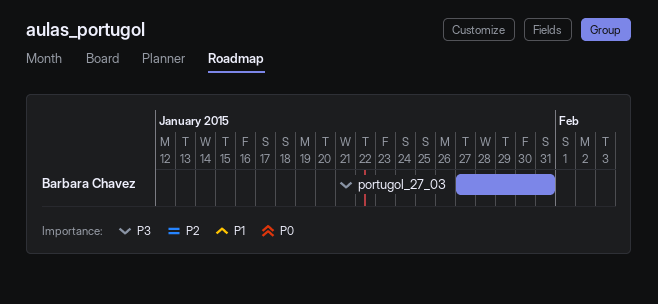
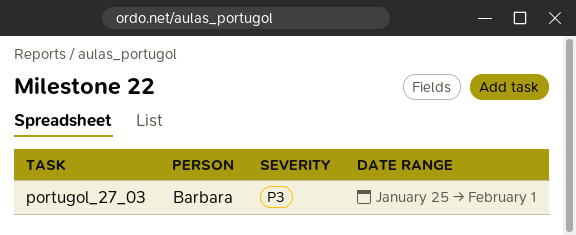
portugol_27_03, start: Jan 27 -> Jan 25
portugol_27_03, due: Jan 31 -> Feb 1

